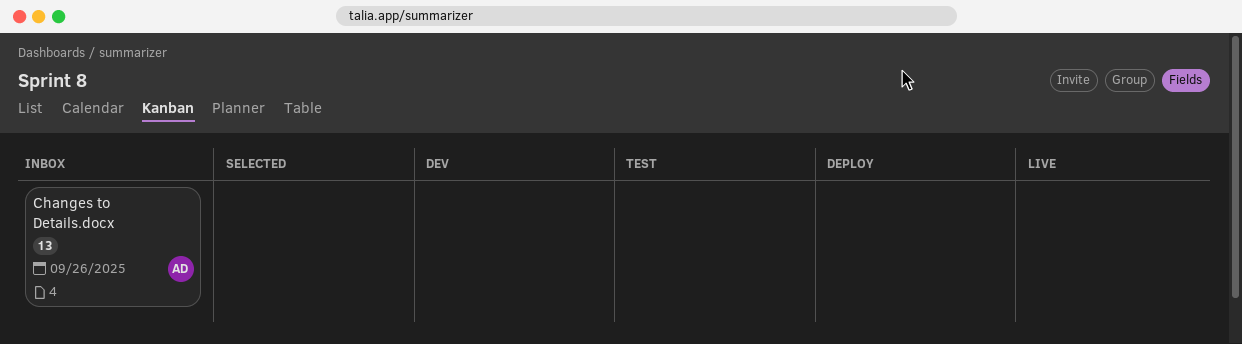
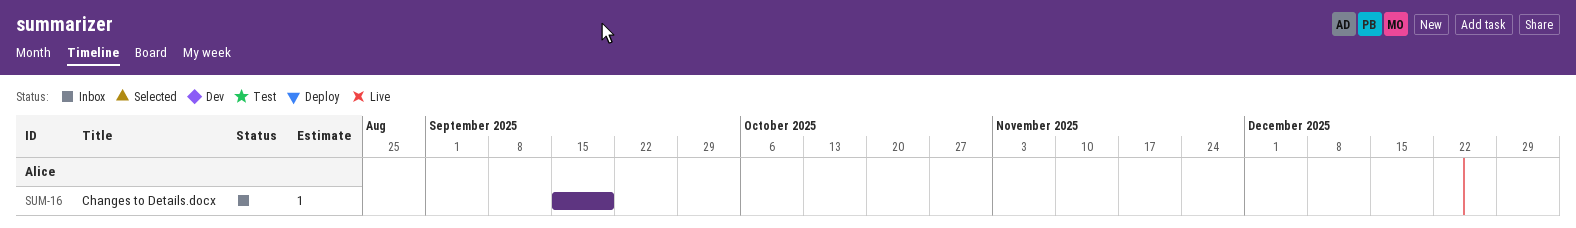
Changes to Details.docx, estimate: 13 -> 1
Changes to Details.docx, due: Sep 26 -> Sep 19

